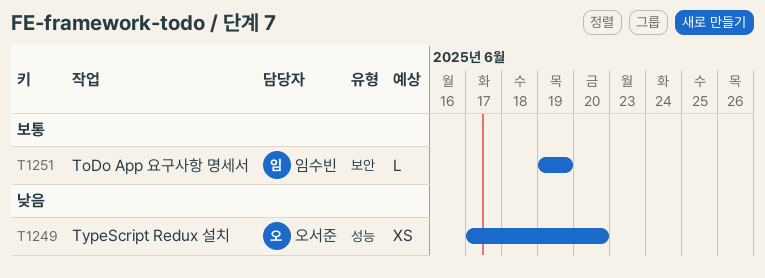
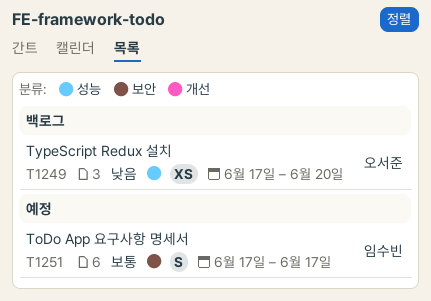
T1251, estimate: L -> S
T1251, start: Jun 19 -> Jun 17
T1251, due: Jun 19 -> Jun 17

